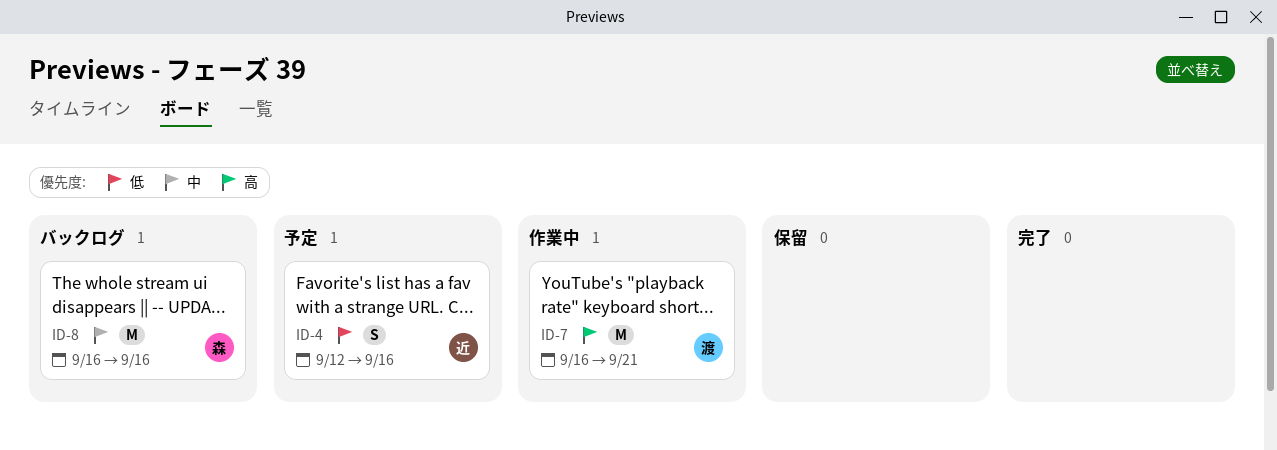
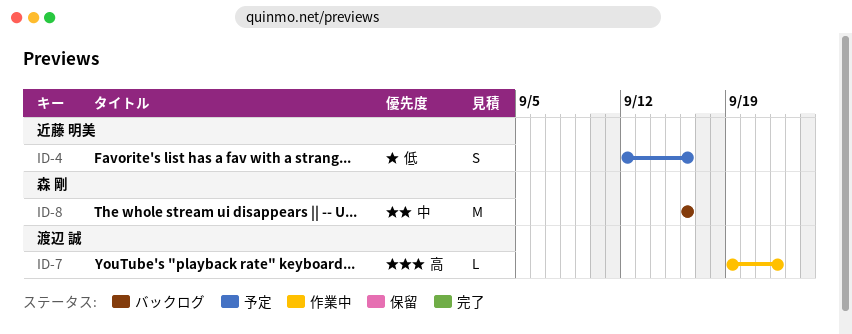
ID-7, estimate: M -> L
ID-7, start: Sep 16 -> Sep 19
ID-7, due: Sep 21 -> Sep 22

